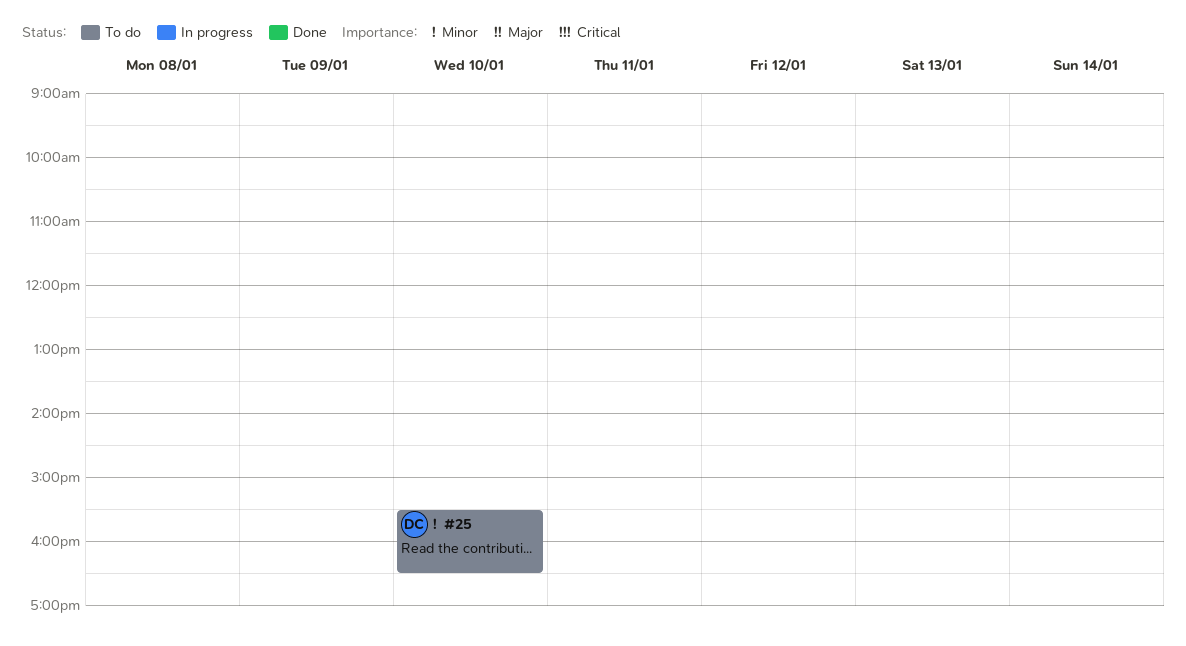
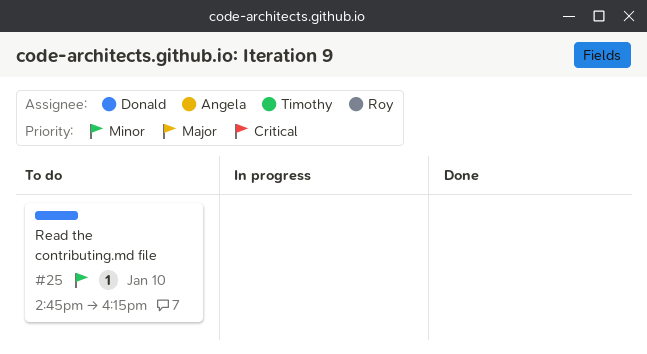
#25, begins: 15:30 -> 14:45
#25, ends: 16:30 -> 16:15

